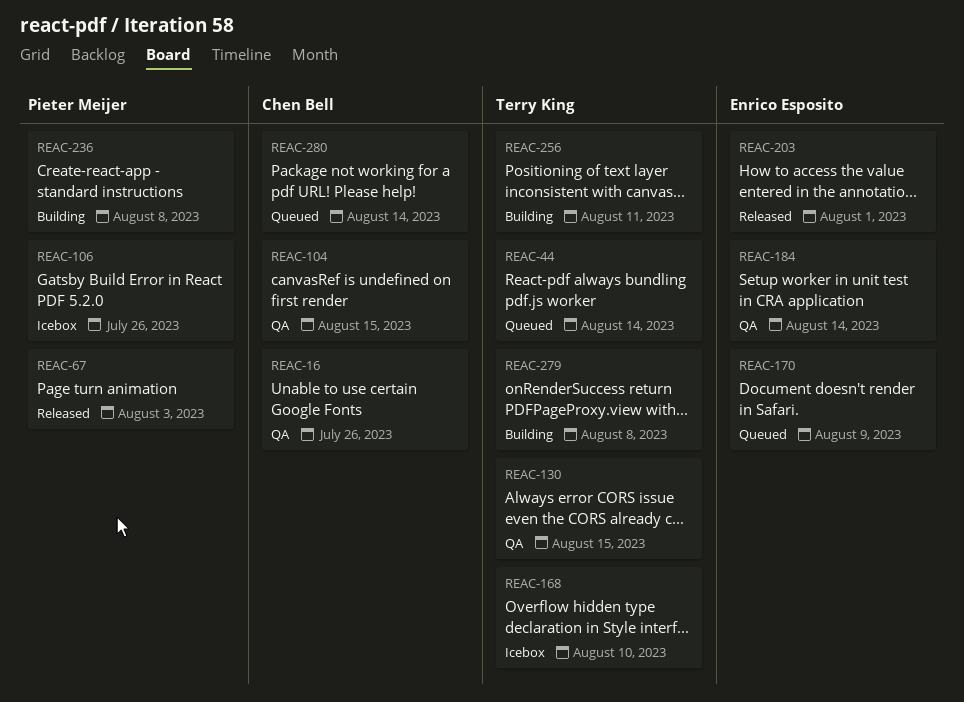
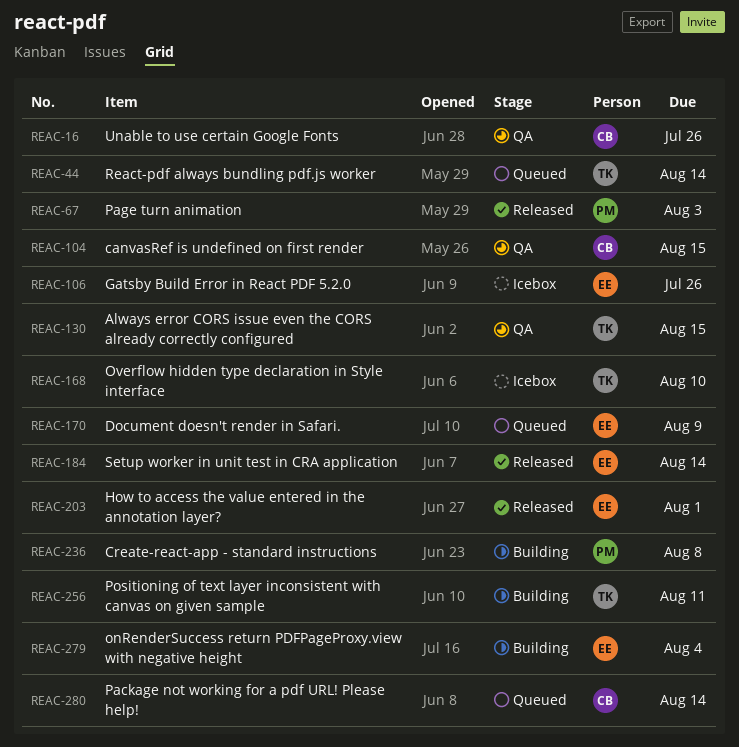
REAC-106, owner: Pieter Meijer -> Enrico Esposito
REAC-184, status: QA -> Released
REAC-279, owner: Terry King -> Enrico Esposito
REAC-279, due: Aug 8 -> Aug 4

